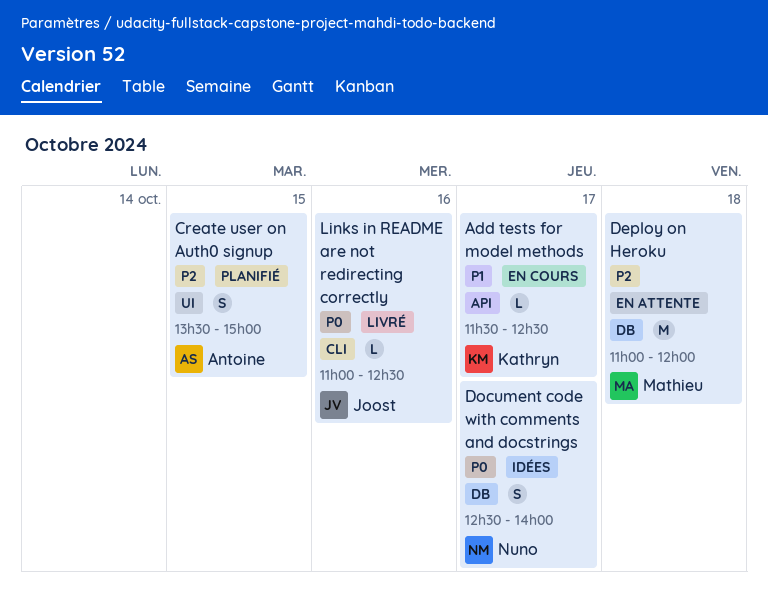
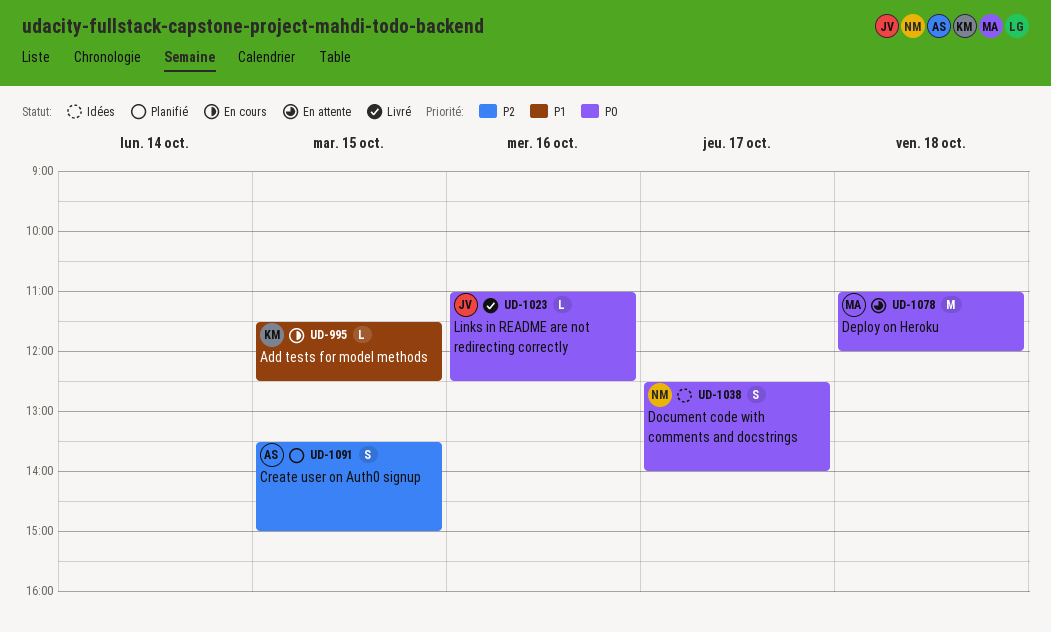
Add tests for model methods, day: Oct 17 -> Oct 15
Deploy on Heroku, priority: P2 -> P0

